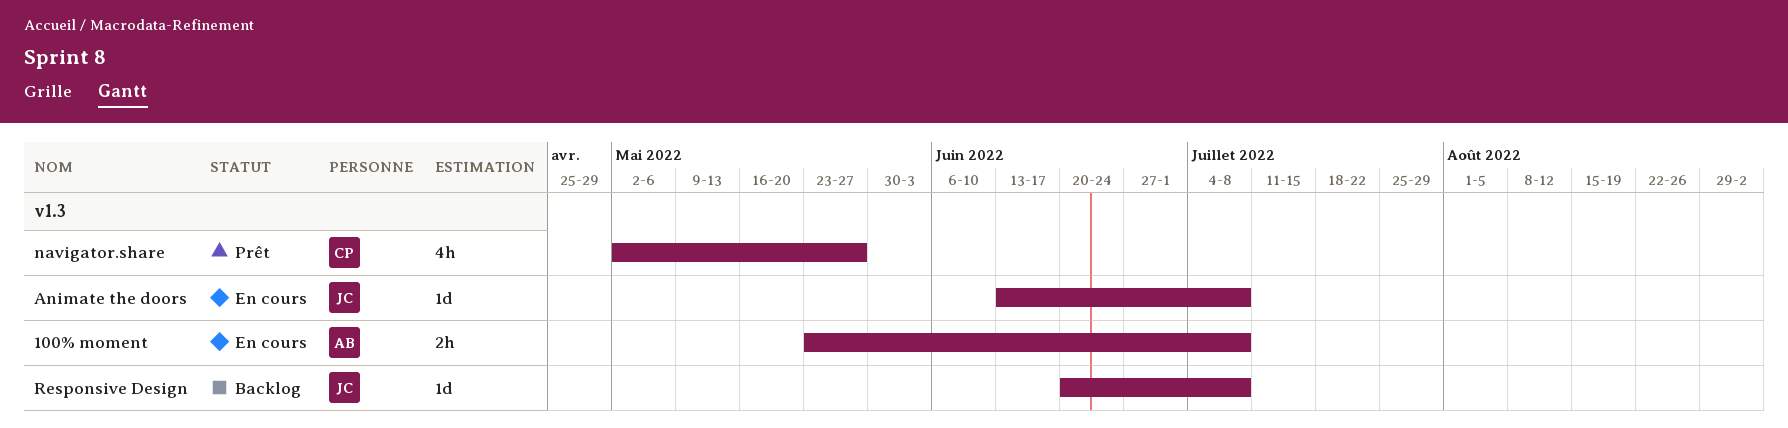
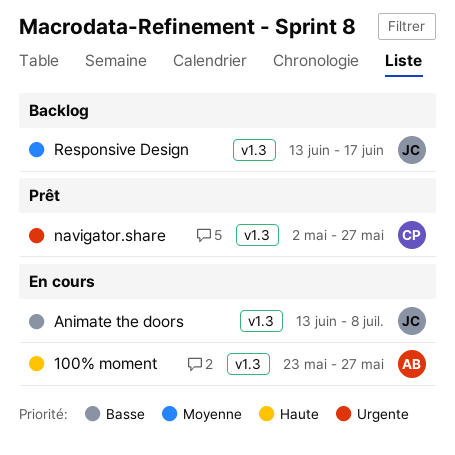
100% moment, due: Jul 8 -> May 27
Responsive Design, start: Jun 20 -> Jun 13
Responsive Design, due: Jul 8 -> Jun 17

